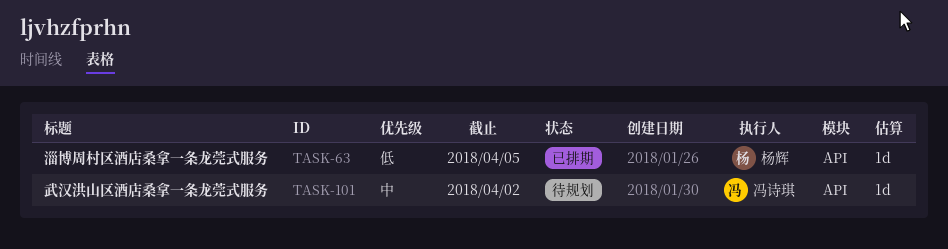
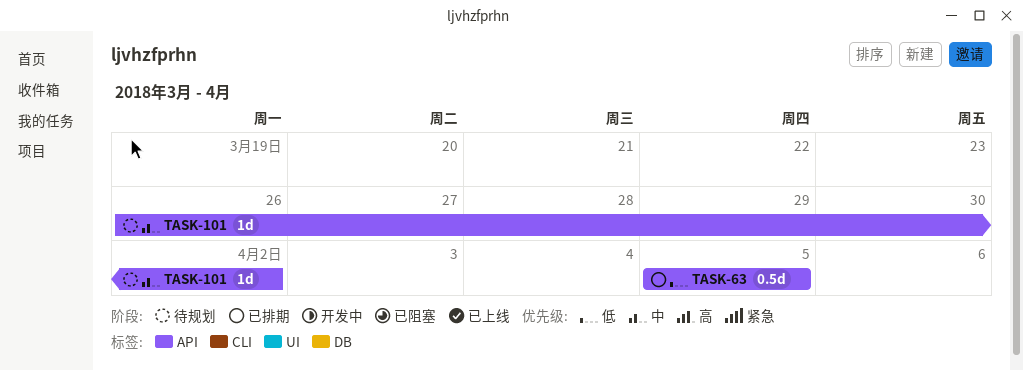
TASK-63, estimate: 1d -> 0.5d

